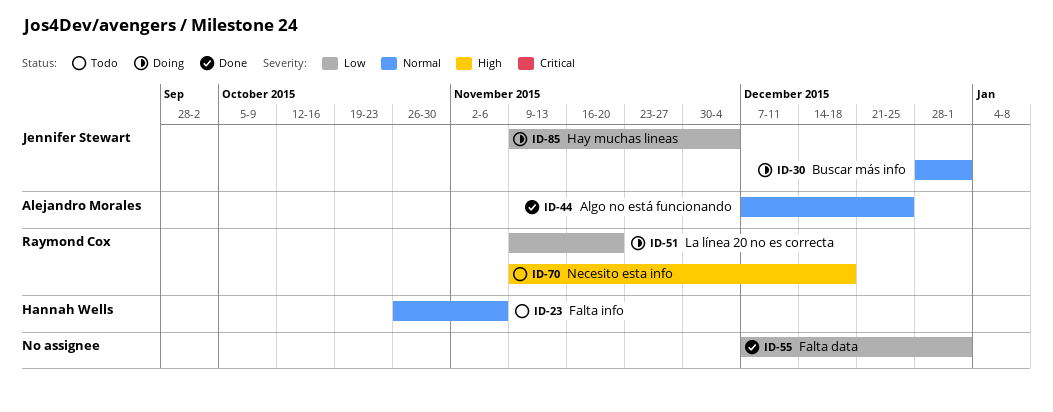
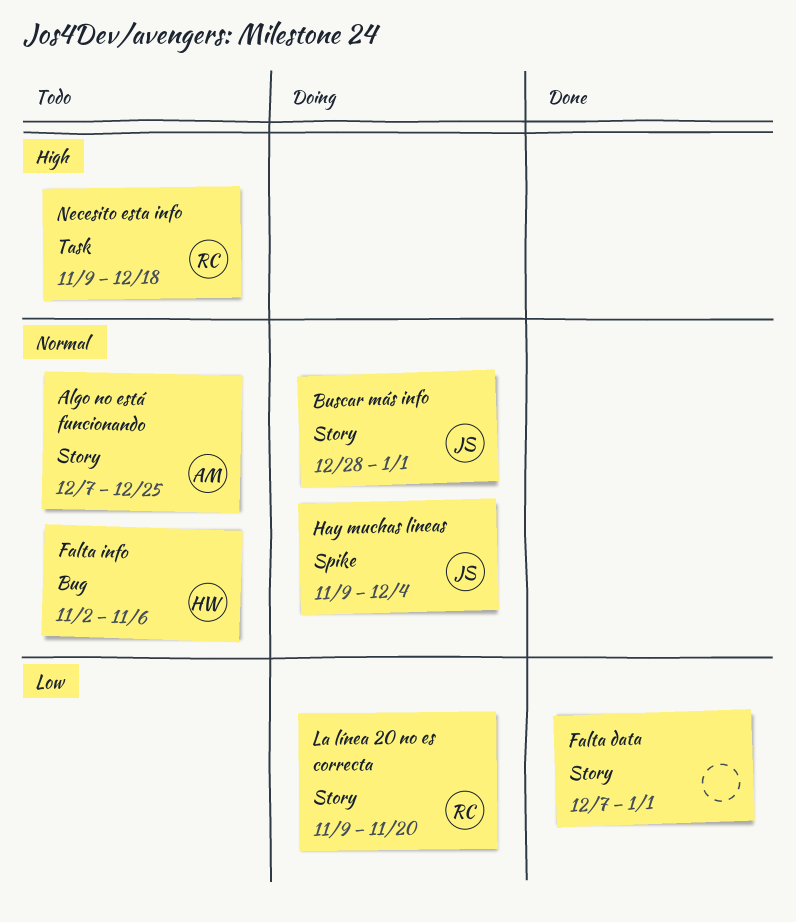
Algo no está funcionando, status: Done -> Todo
Falta info, start: Oct 26 -> Nov 2
Hay muchas lineas, priority: Low -> Normal

